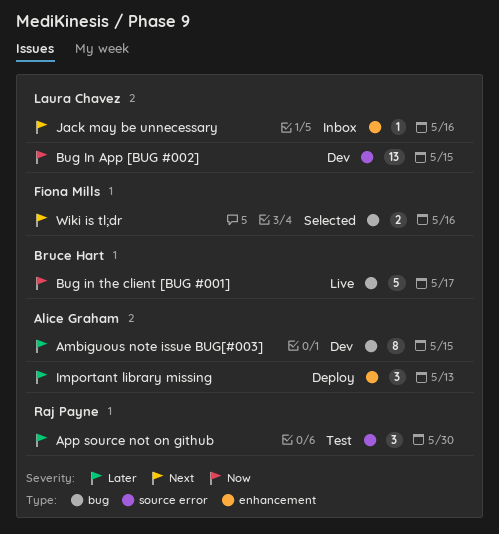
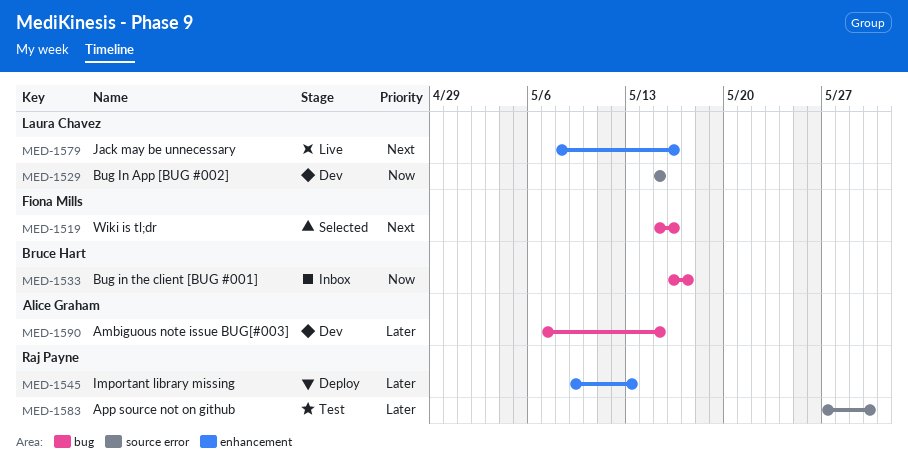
Bug in the client [BUG #001], status: Live -> Inbox
Important library missing, owner: Alice Graham -> Raj Payne
Jack may be unnecessary, status: Inbox -> Live

